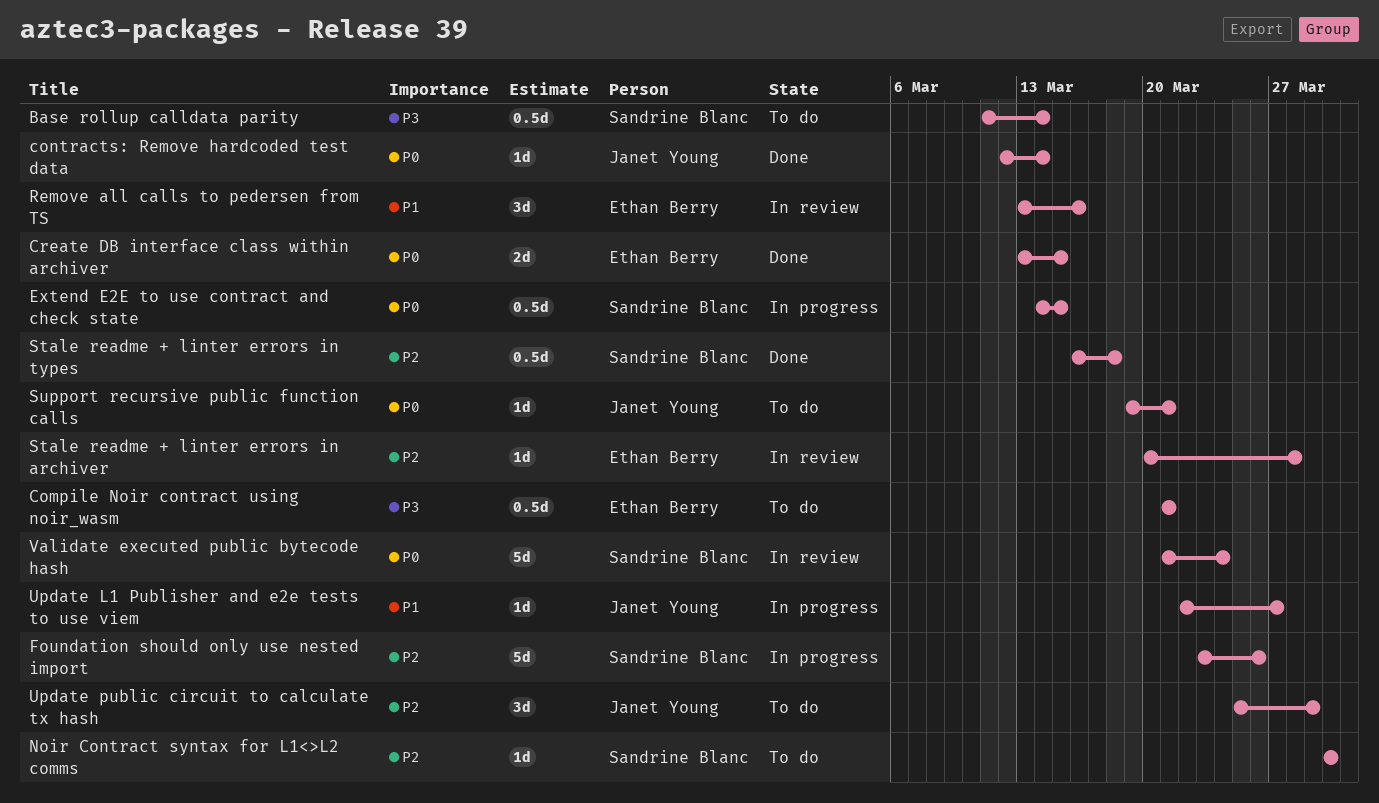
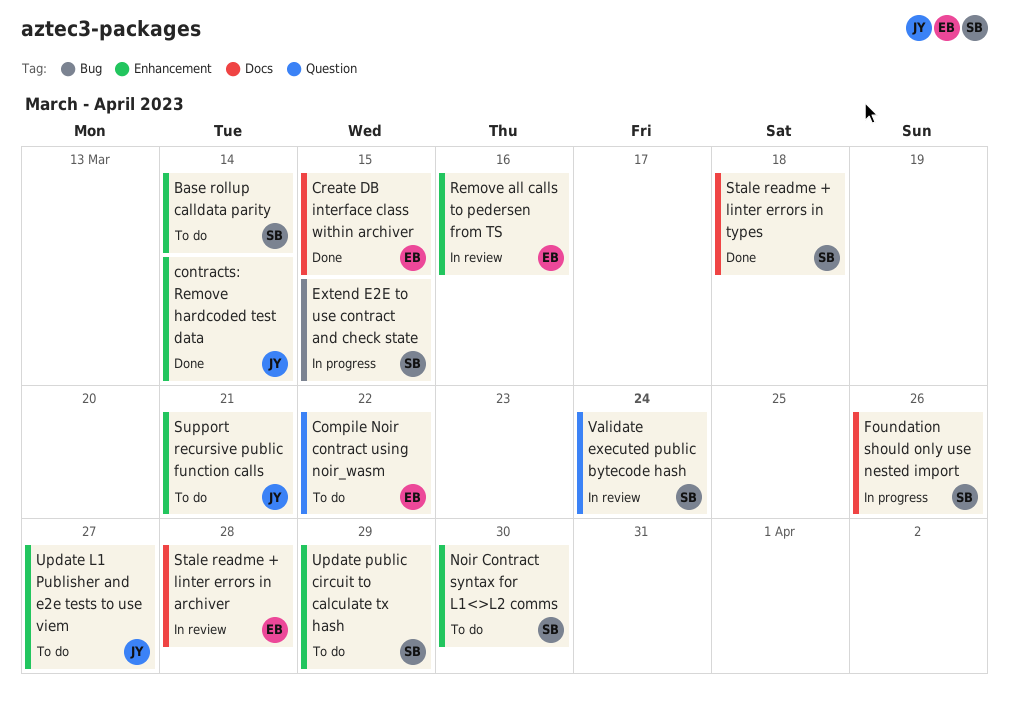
Compile Noir contract using noir_wasm, due: Mar 21 -> Mar 22
Update L1 Publisher and e2e tests to use viem, status: In progress -> To do
Update public circuit to calculate tx hash, owner: Janet Young -> Sandrine Blanc

